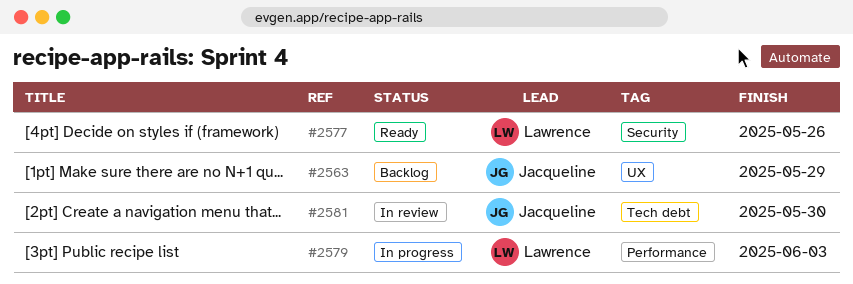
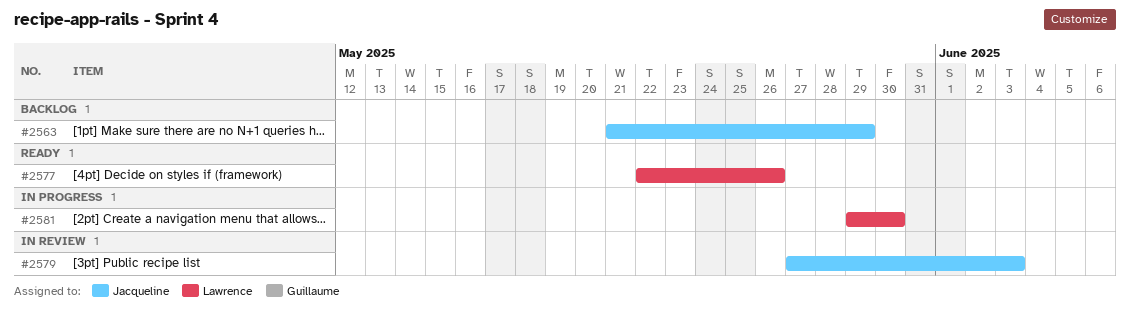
#2579, status: In progress -> In review
#2579, owner: Lawrence -> Jacqueline
#2581, status: In review -> In progress
#2581, owner: Jacqueline -> Lawrence

